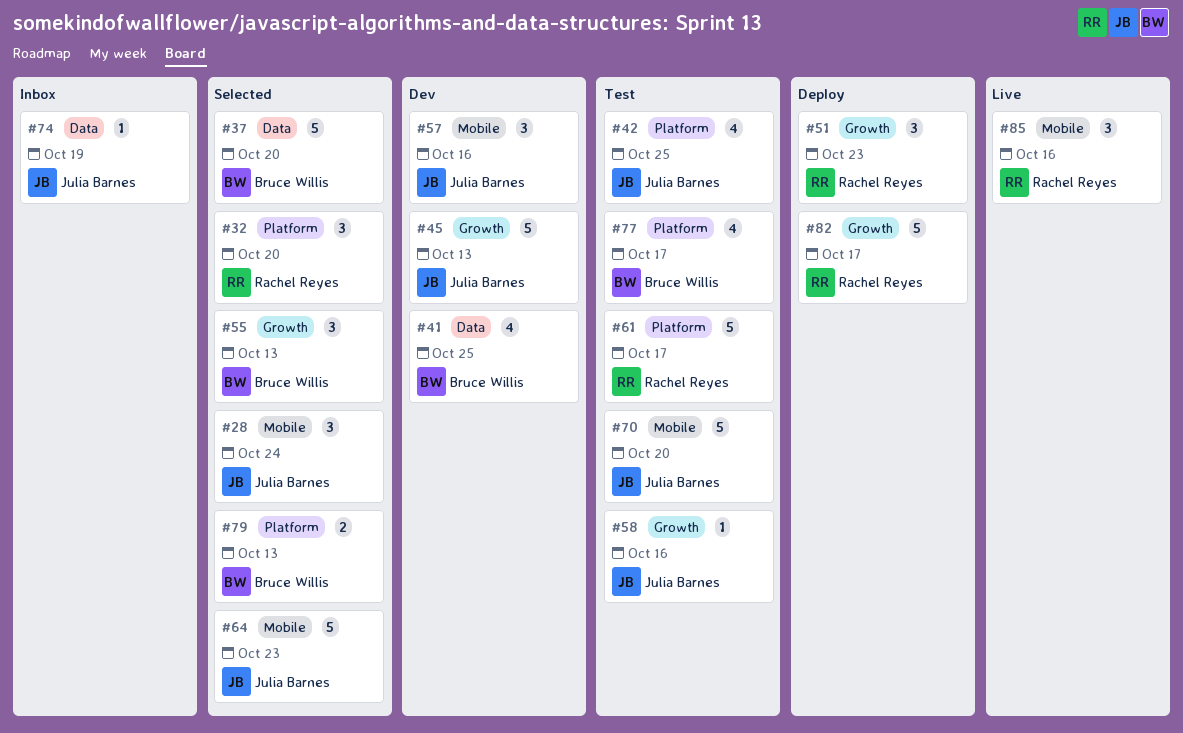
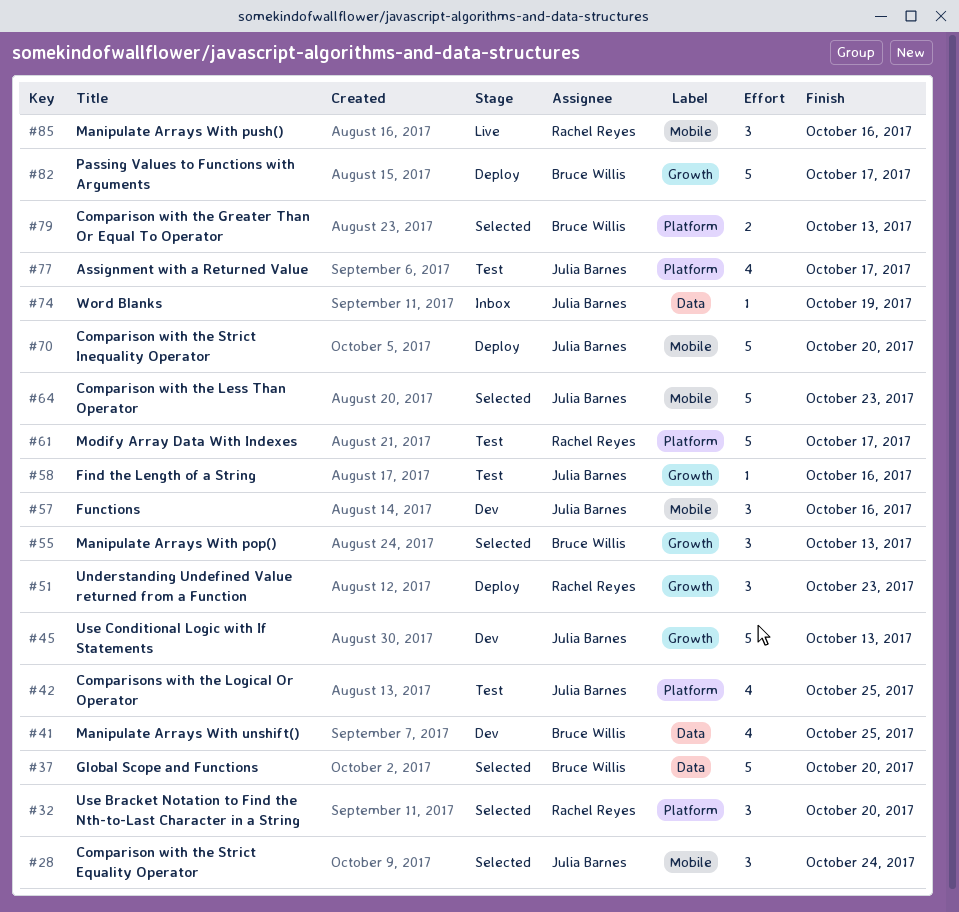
#70, status: Test -> Deploy
#77, owner: Bruce Willis -> Julia Barnes
#82, owner: Rachel Reyes -> Bruce Willis

